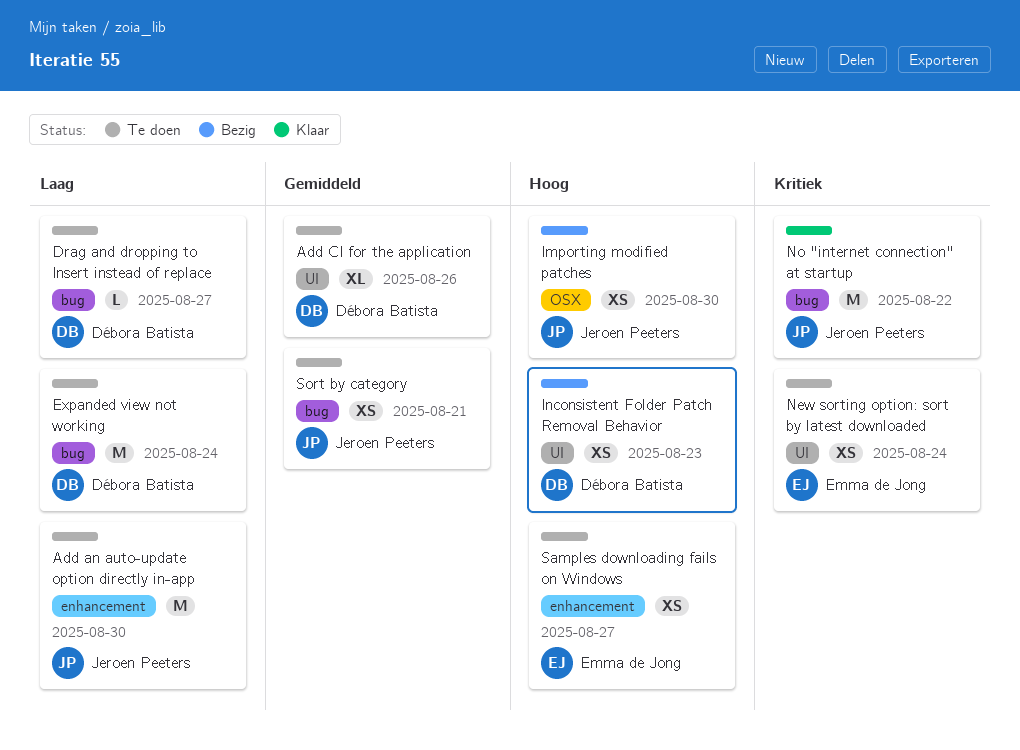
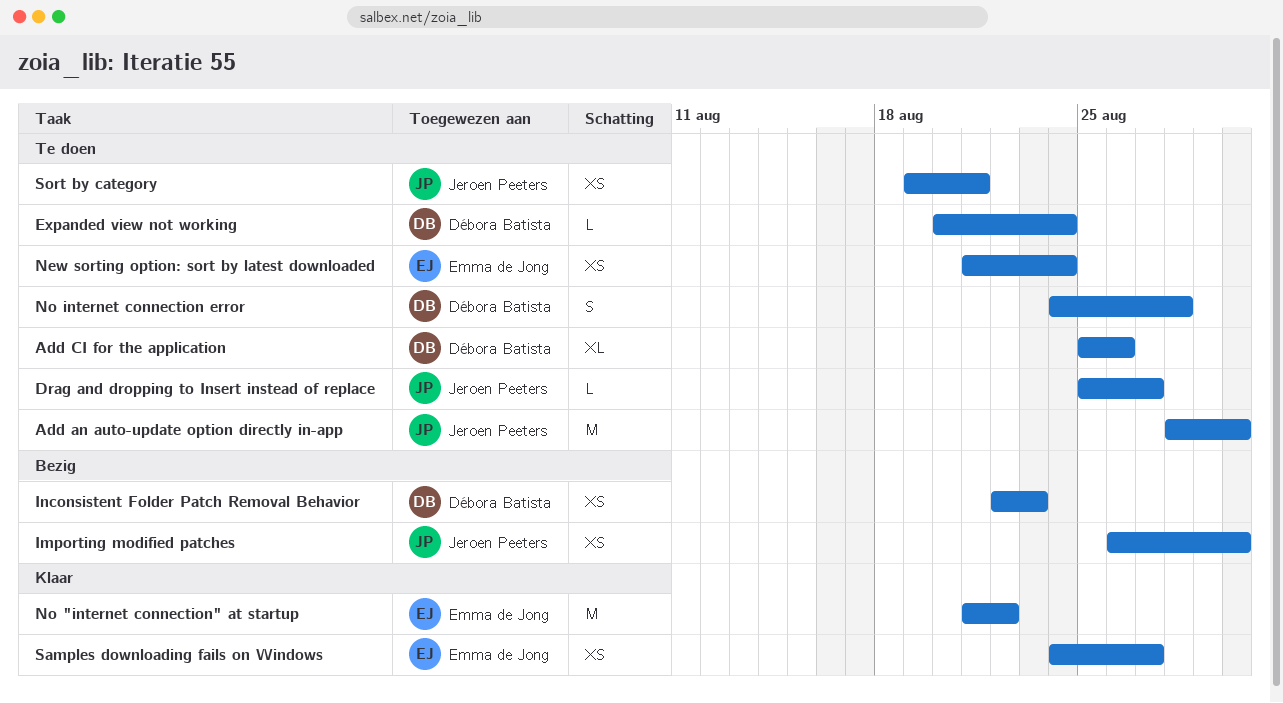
Drag and dropping to Insert instead of replace, owner: Débora Batista -> Jeroen Peeters
Expanded view not working, estimate: M -> L
No "internet connection" at startup, owner: Jeroen Peeters -> Emma de Jong
No internet connection error: none -> present
Samples downloading fails on Windows, status: Te doen -> Klaar

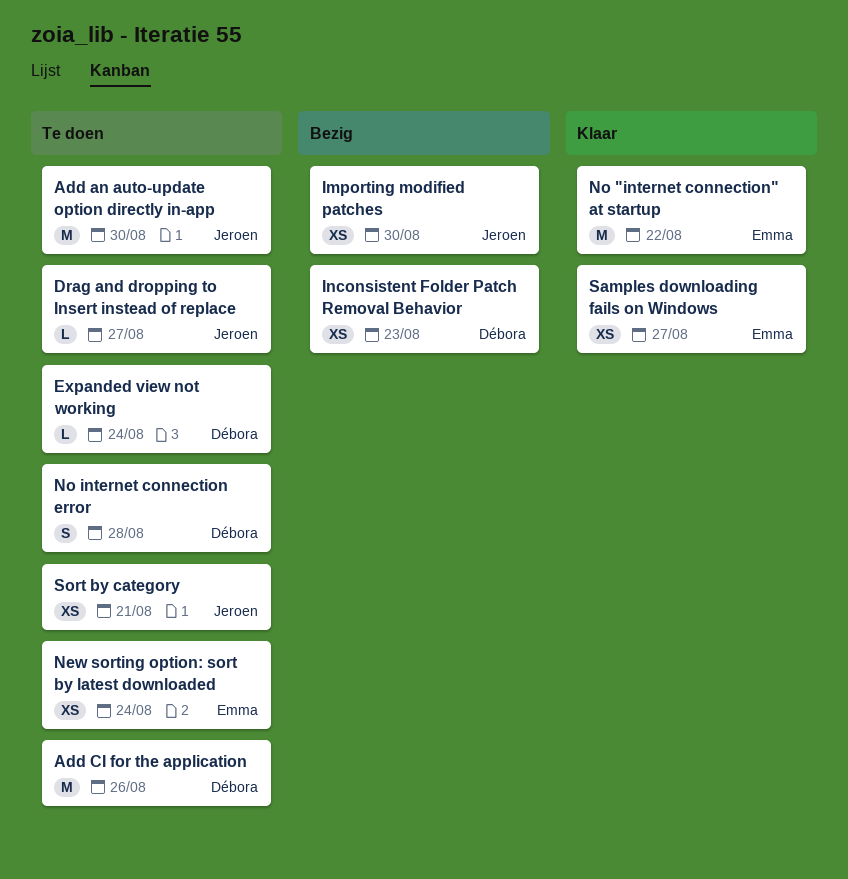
Add CI for the application, estimate: XL -> M

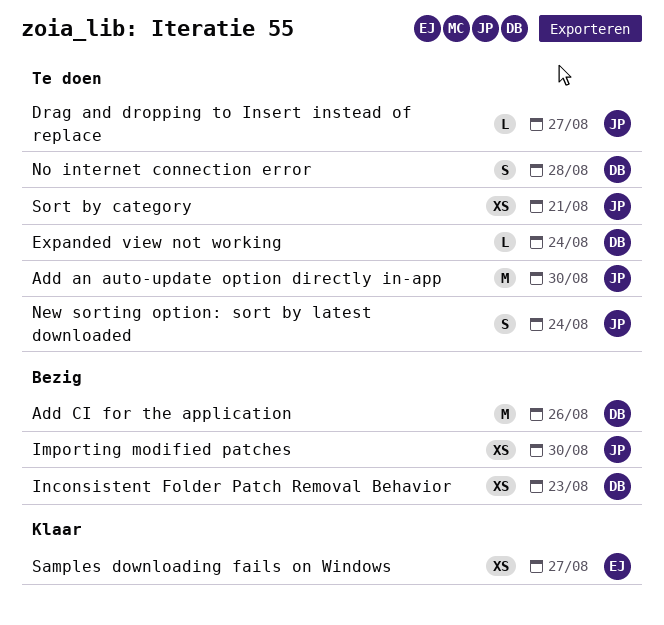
Add CI for the application, status: Te doen -> Bezig
New sorting option: sort by latest downloaded, owner: Emma -> Jeroen
New sorting option: sort by latest downloaded, estimate: XS -> S
No "internet connection" at startup: present -> none

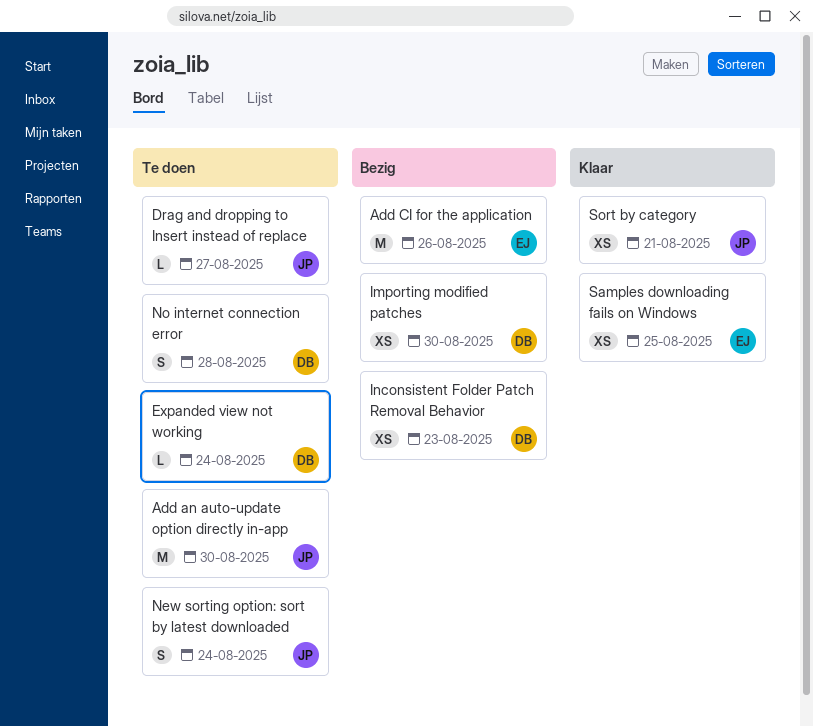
Add CI for the application, owner: DB -> EJ
Importing modified patches, owner: JP -> DB
Samples downloading fails on Windows, due: Aug 27 -> Aug 25
Sort by category, status: Te doen -> Klaar

